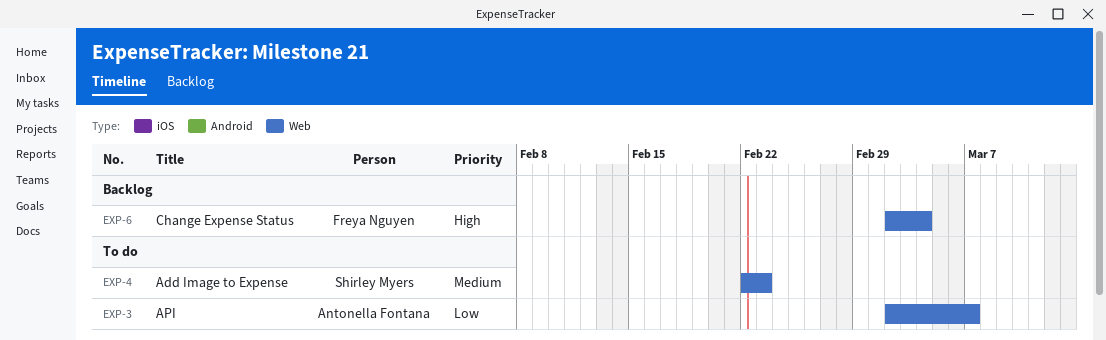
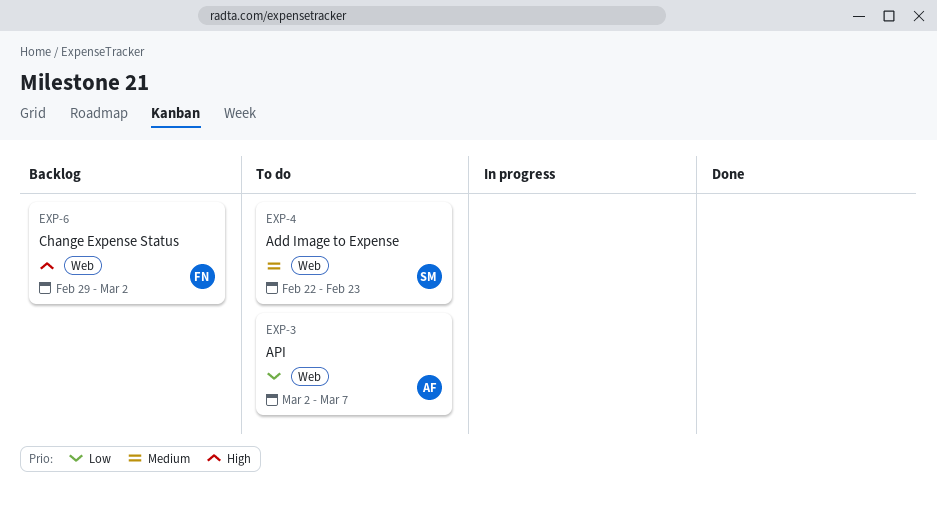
EXP-6, start: Mar 2 -> Feb 29
EXP-6, due: Mar 4 -> Mar 2

